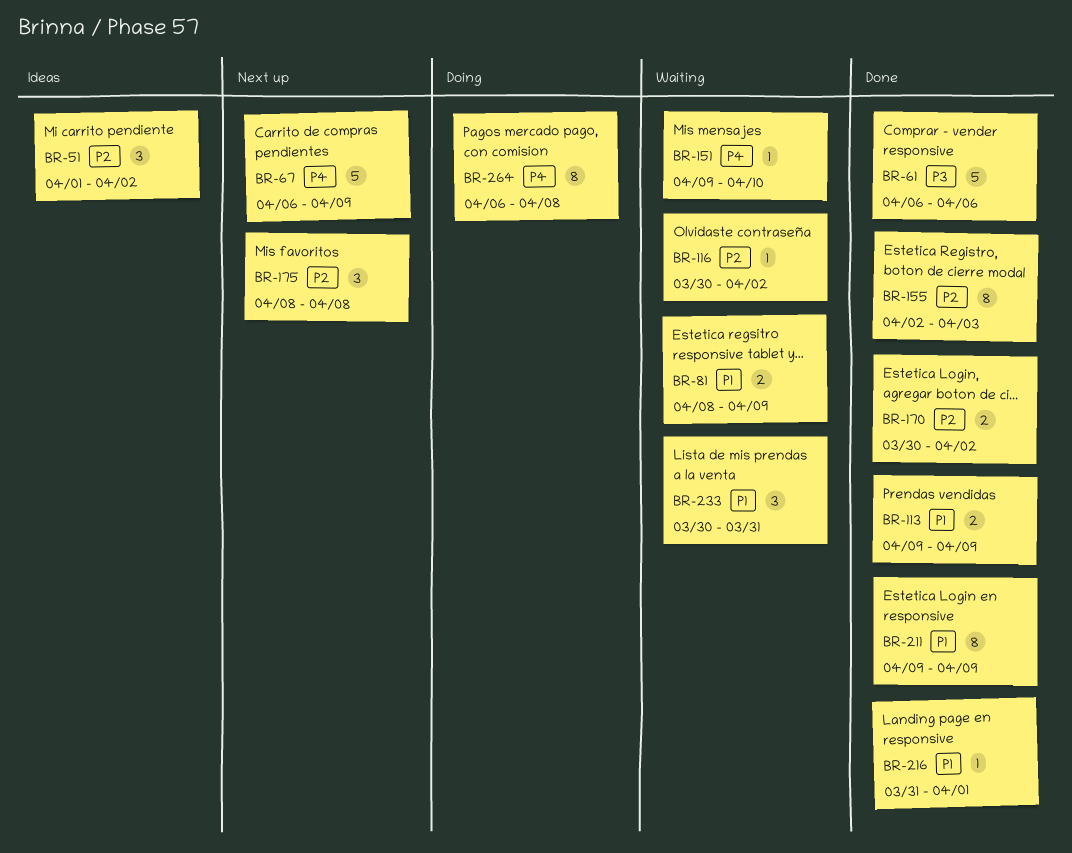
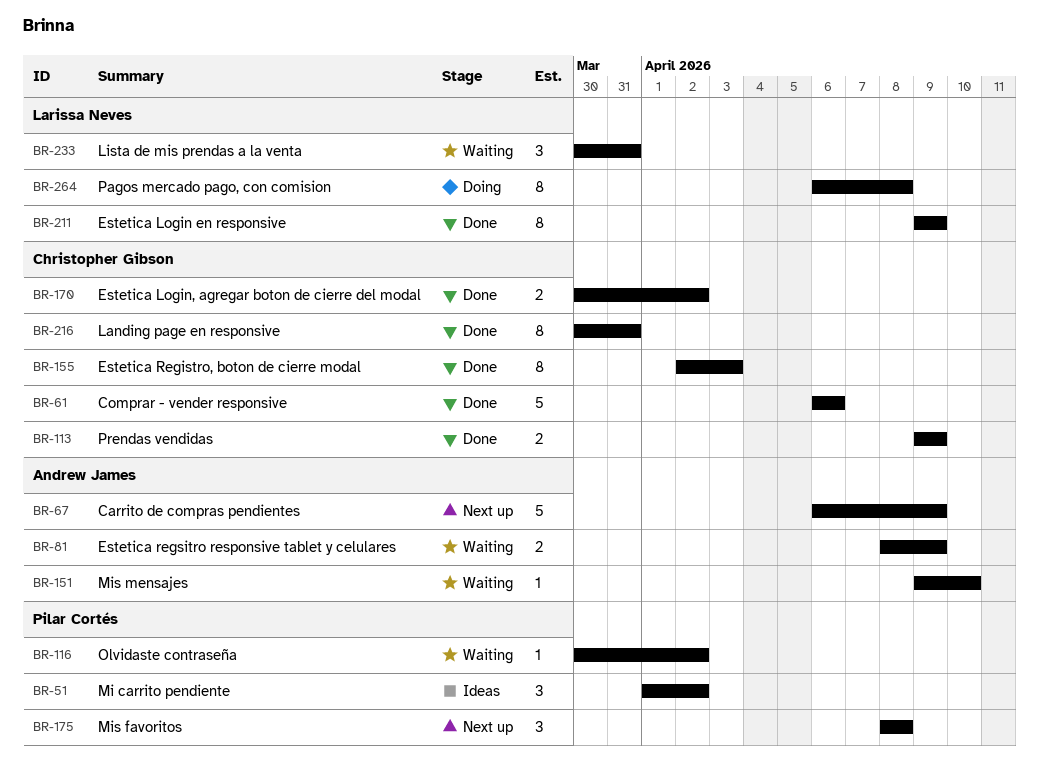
BR-216, estimate: 1 -> 8
BR-216, start: Mar 31 -> Mar 30
BR-216, due: Apr 1 -> Mar 31

